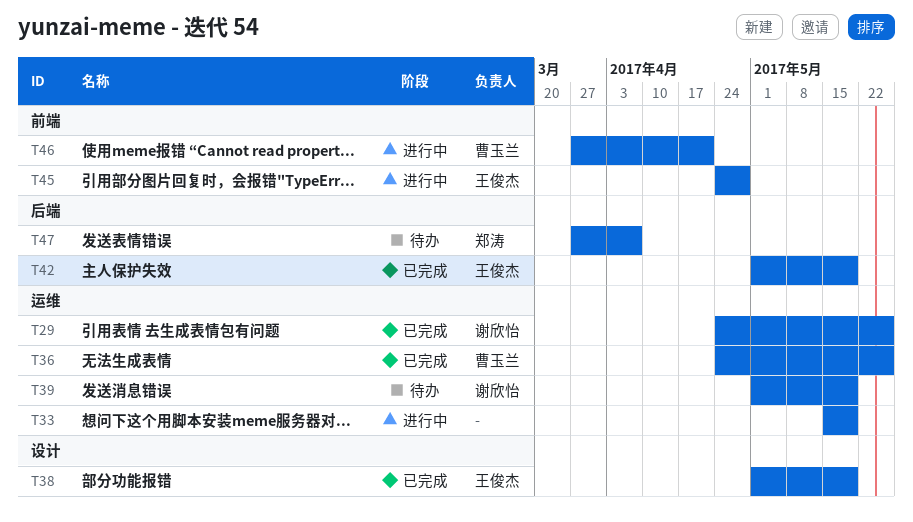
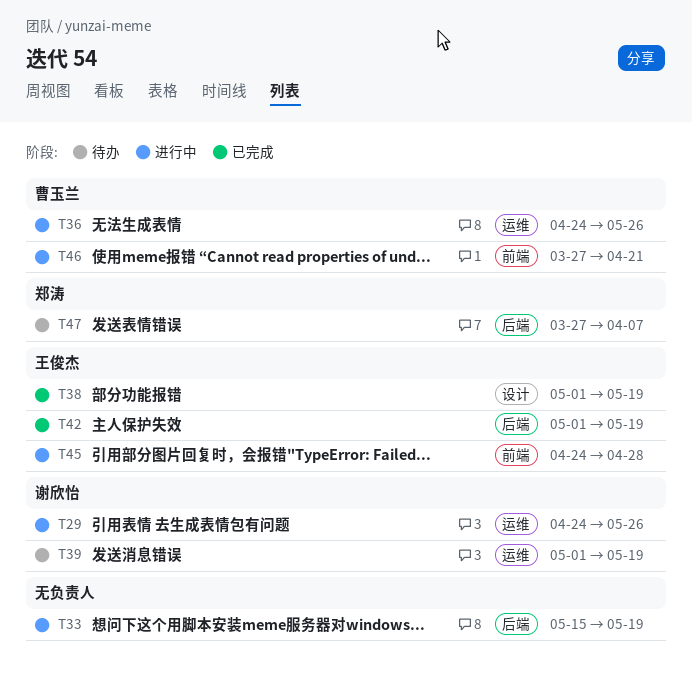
T29, status: 已完成 -> 进行中
T33, label: 运维 -> 后端
T36, status: 已完成 -> 进行中

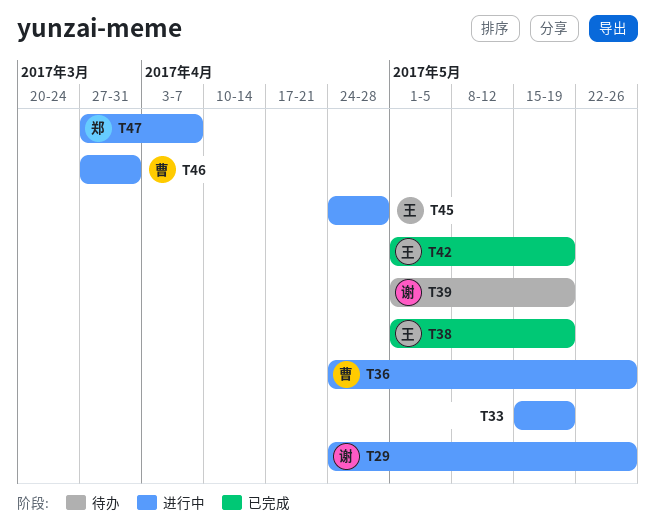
T46, due: Apr 21 -> Mar 31
T47, status: 待办 -> 进行中

